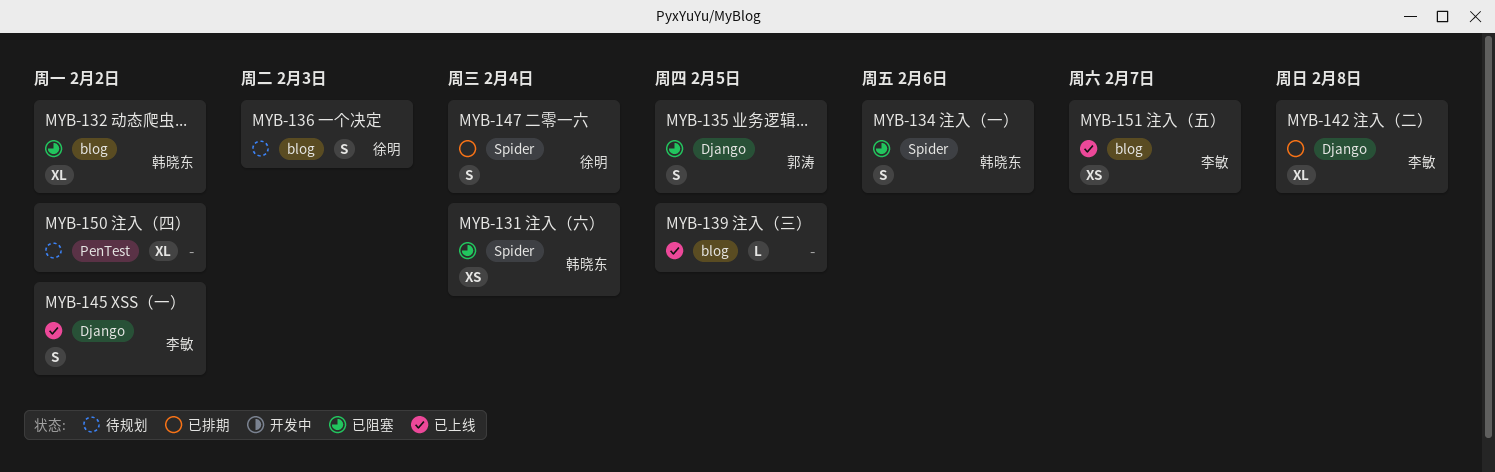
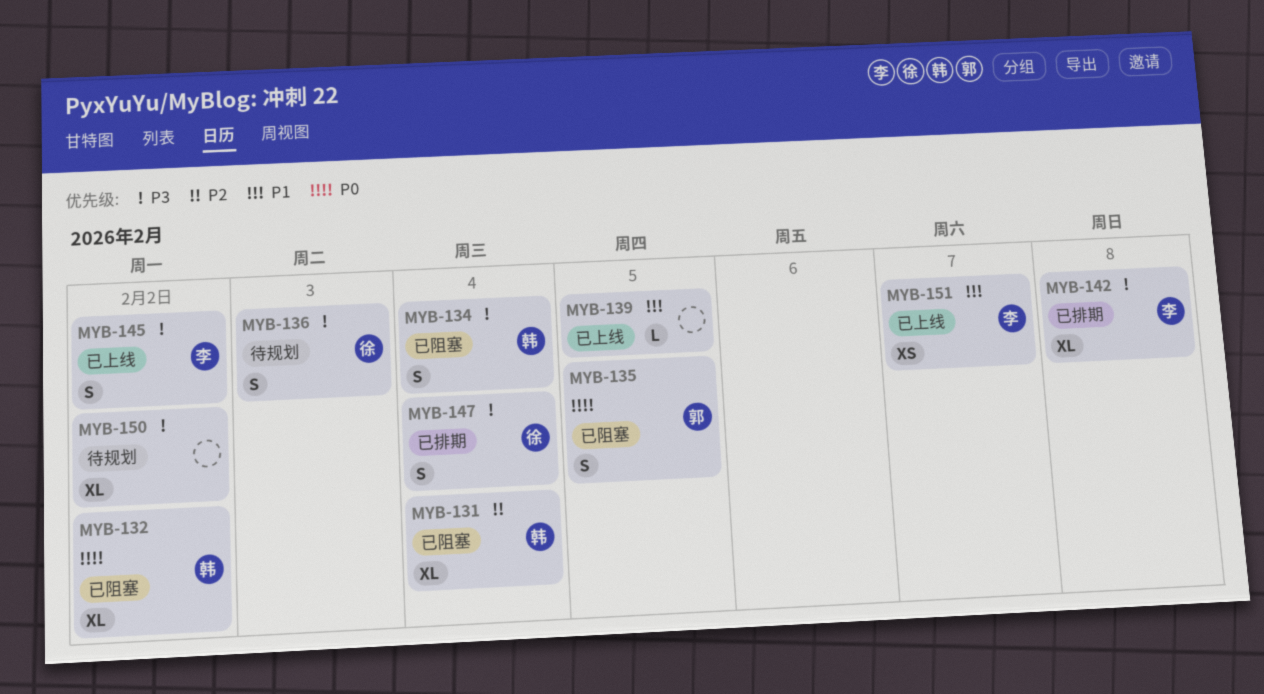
MYB-131, estimate: XS -> XL
MYB-134, due: Feb 6 -> Feb 4

